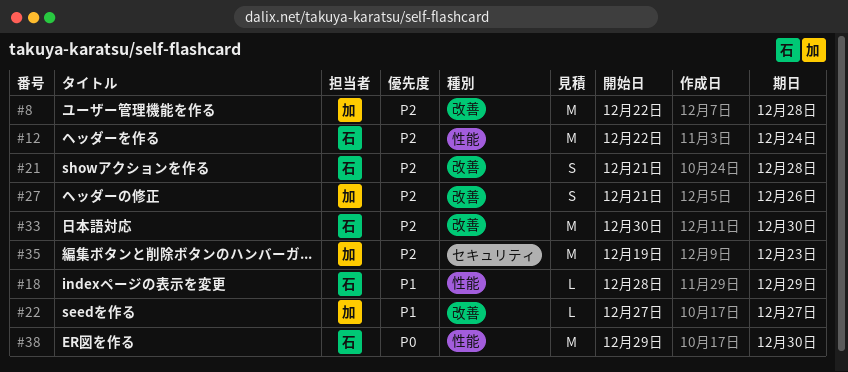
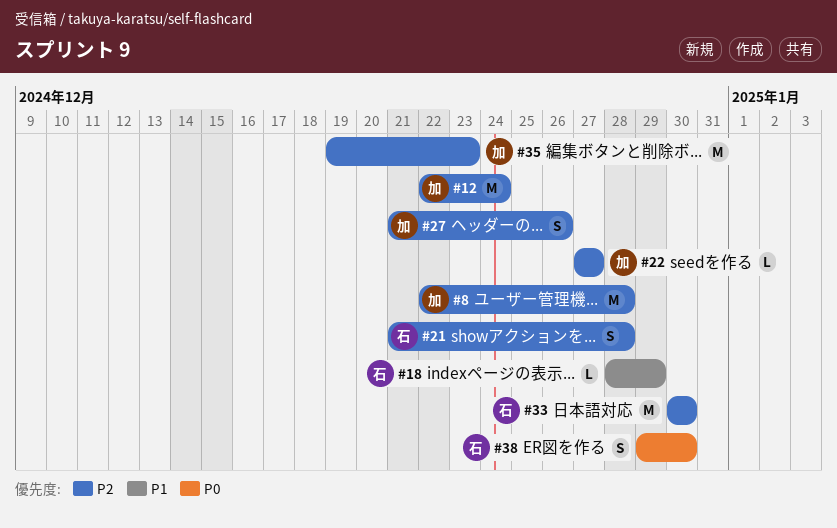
#12, owner: 石 -> 加
#22, priority: P1 -> P2
#38, estimate: M -> S

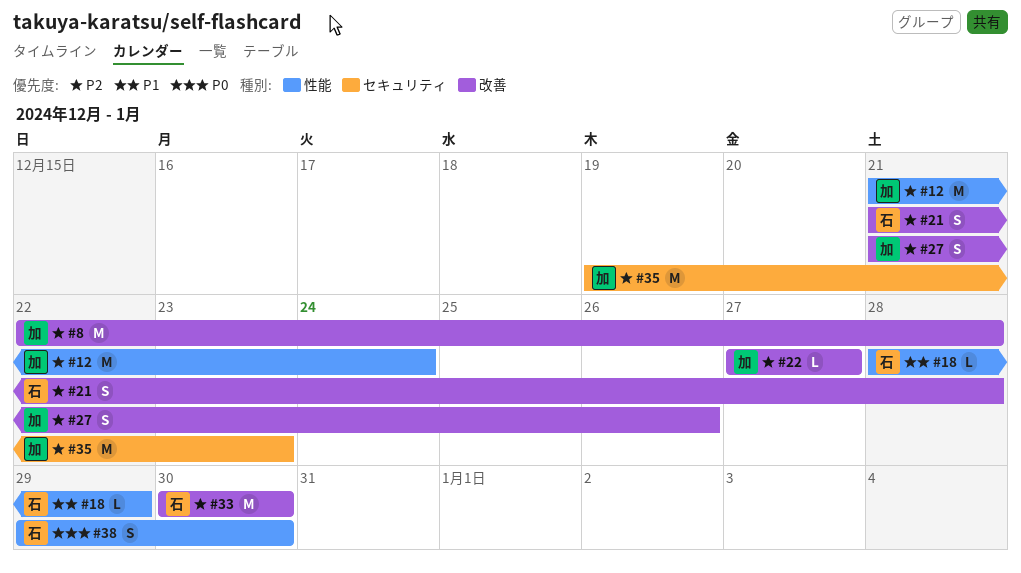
#12, start: Dec 22 -> Dec 21

